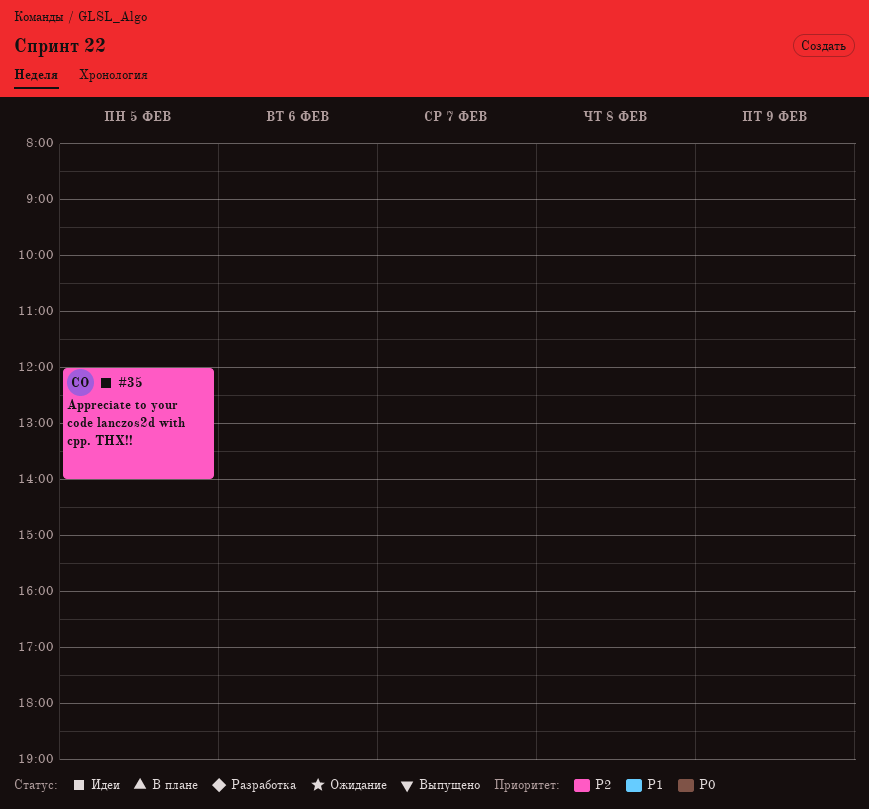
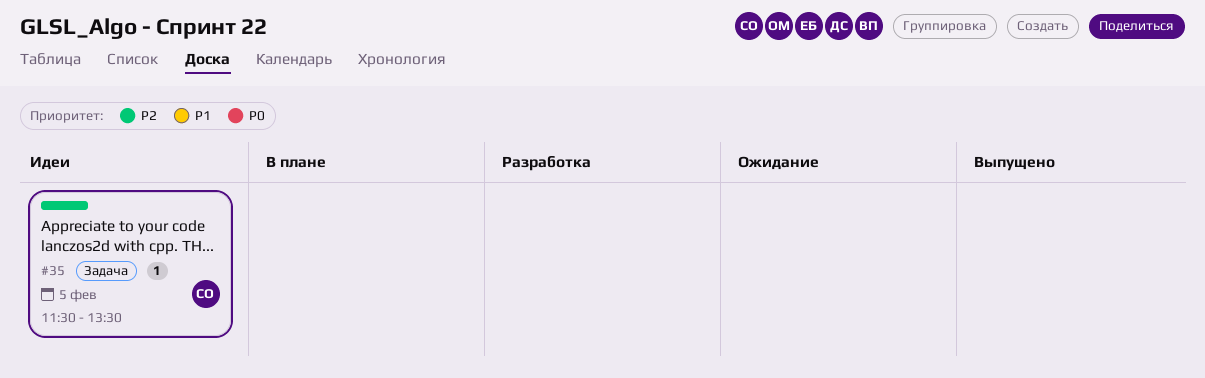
#35, begins: 12:00 -> 11:30
#35, ends: 14:00 -> 13:30

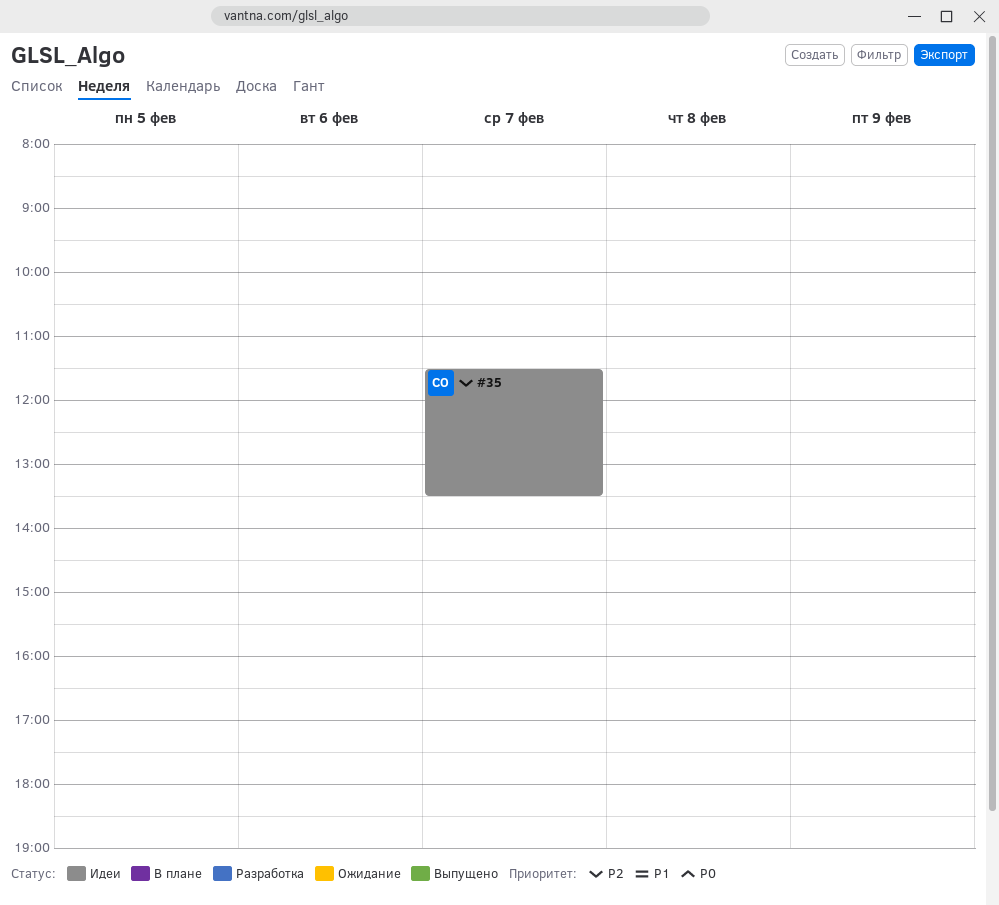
#35, day: Feb 5 -> Feb 7

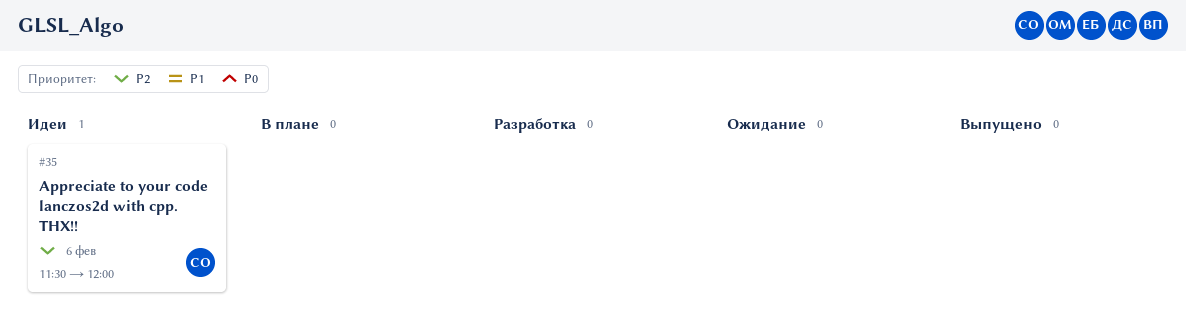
#35, day: Feb 7 -> Feb 6
#35, ends: 13:30 -> 12:00

